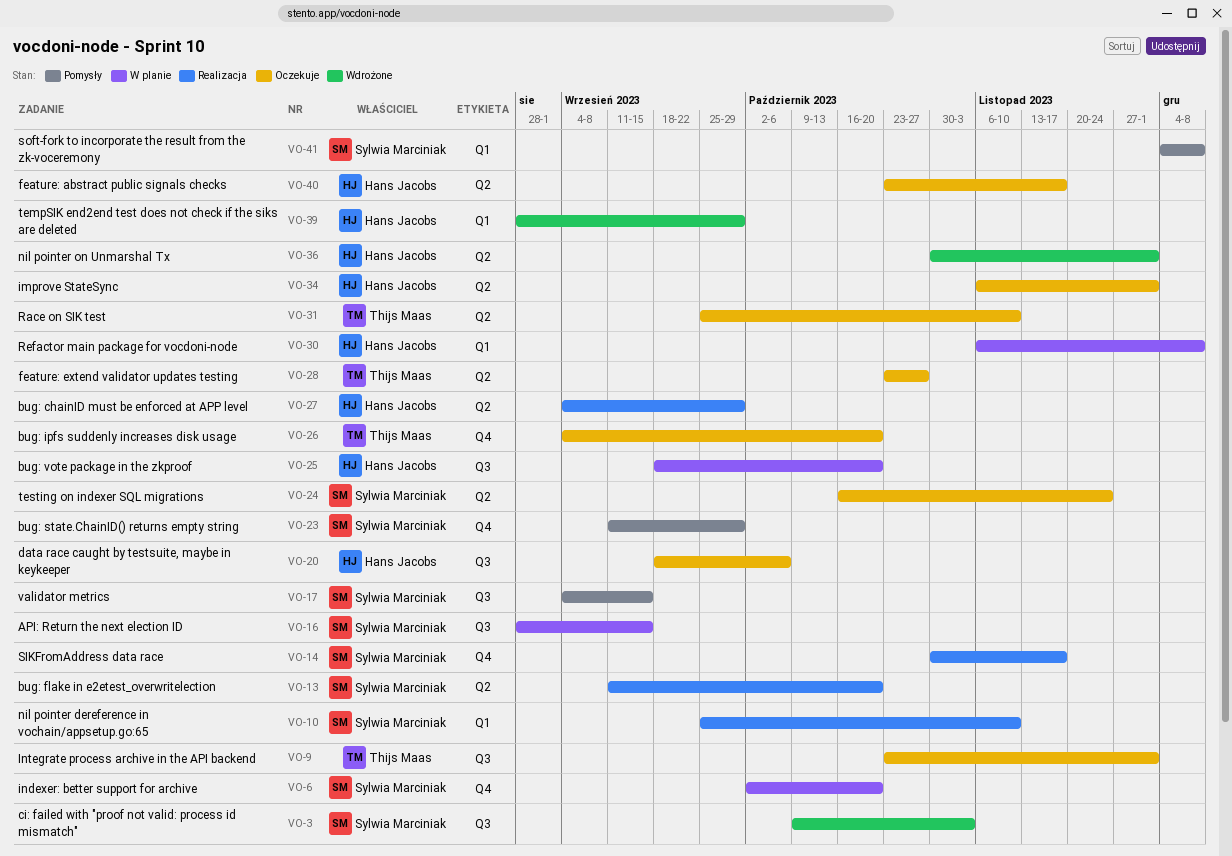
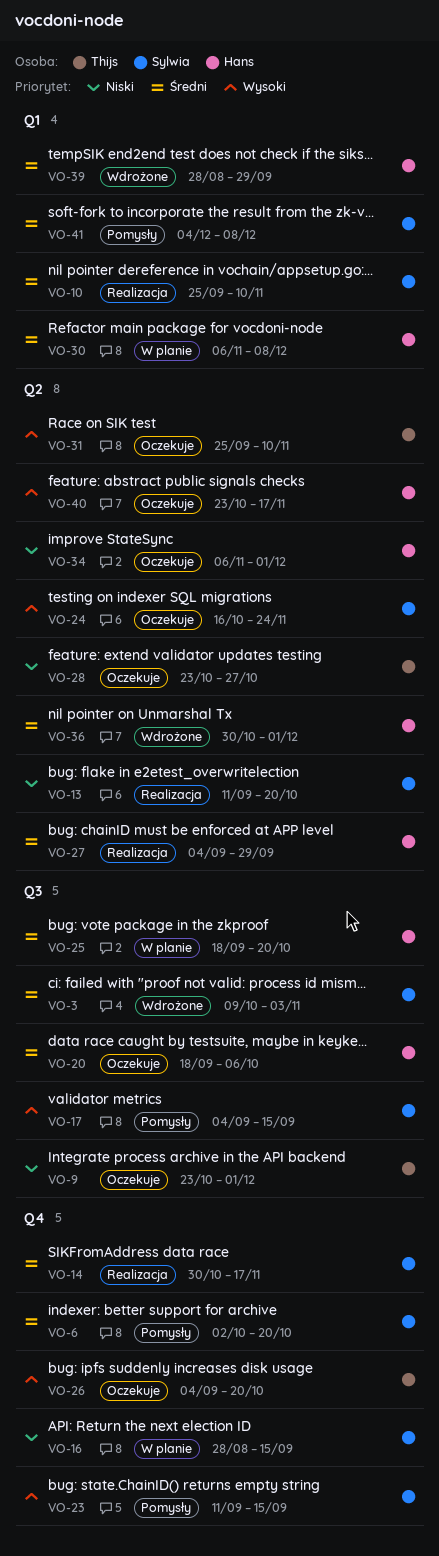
VO-6, status: W planie -> Pomysły
VO-16, label: Q3 -> Q4
VO-23, due: Sep 29 -> Sep 15

